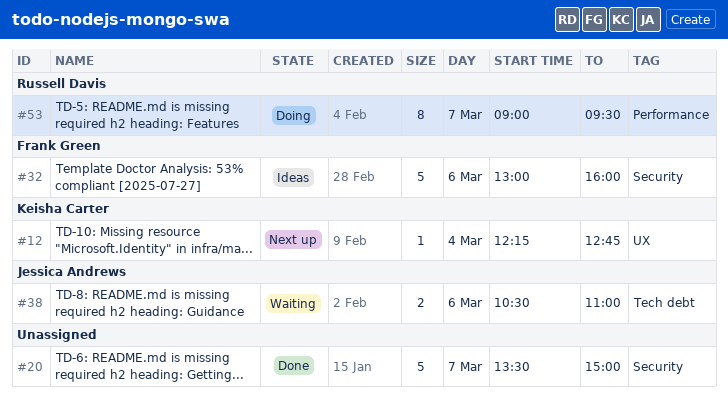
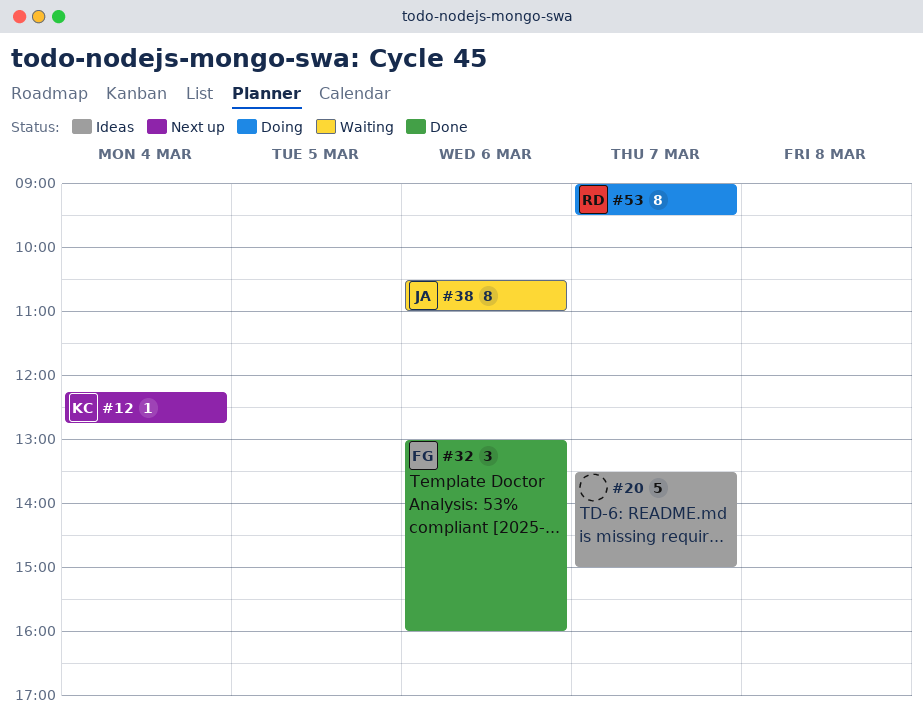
#20, status: Done -> Ideas
#32, status: Ideas -> Done
#32, estimate: 5 -> 3
#38, estimate: 2 -> 8

